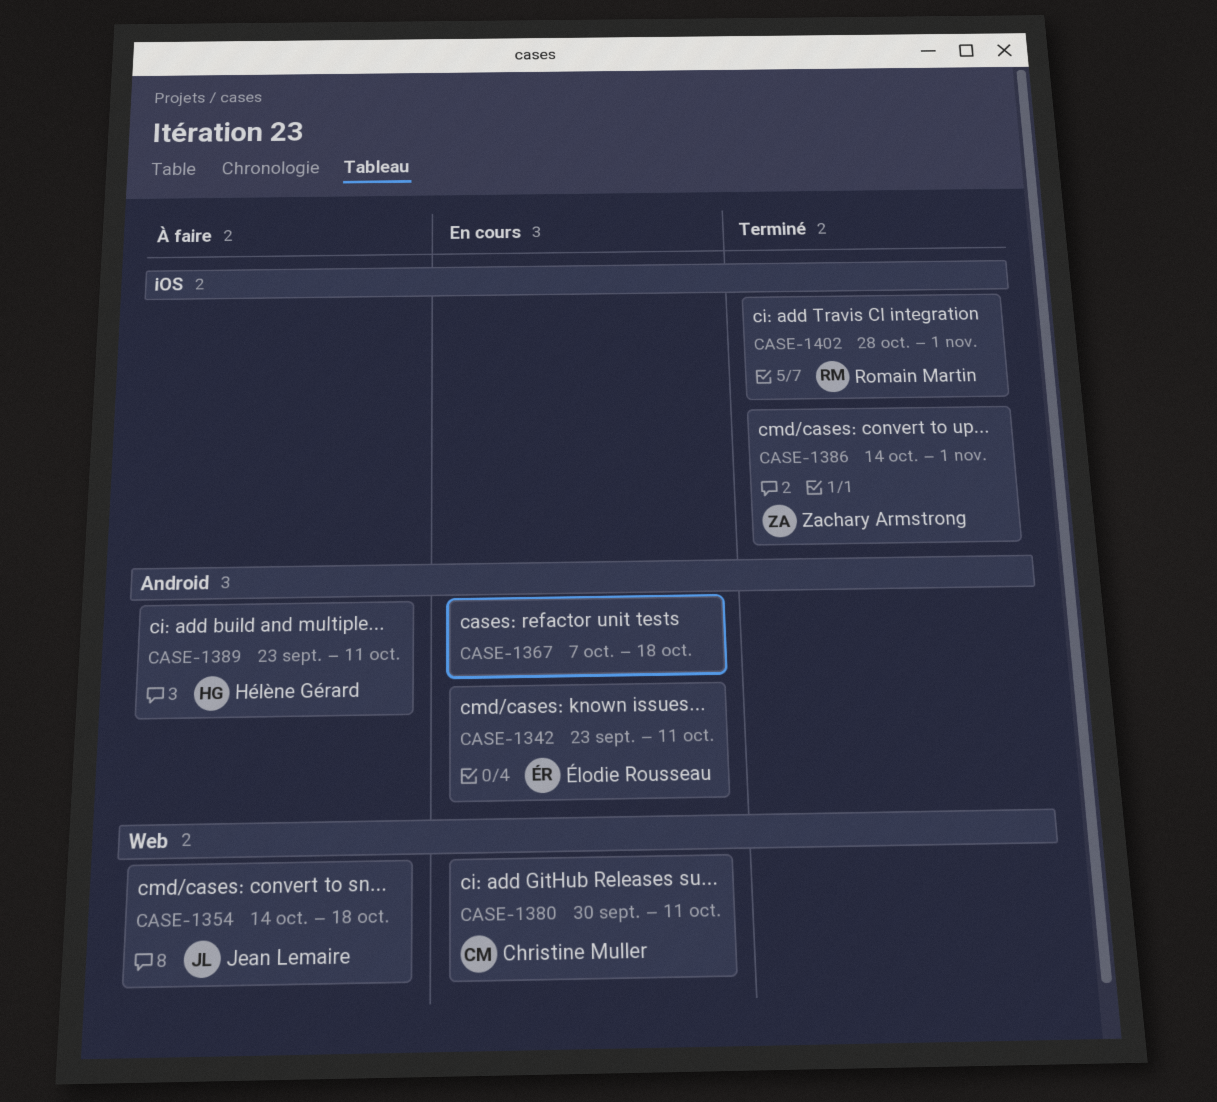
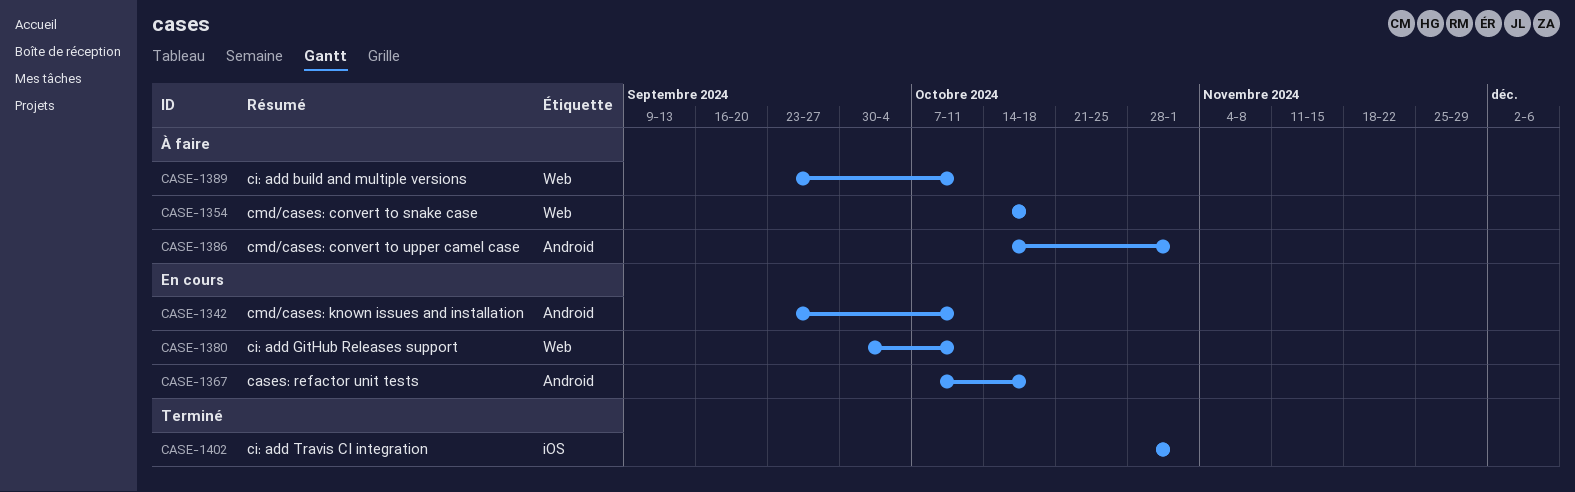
CASE-1386, status: Terminé -> À faire
CASE-1386, label: iOS -> Android
CASE-1389, label: Android -> Web

